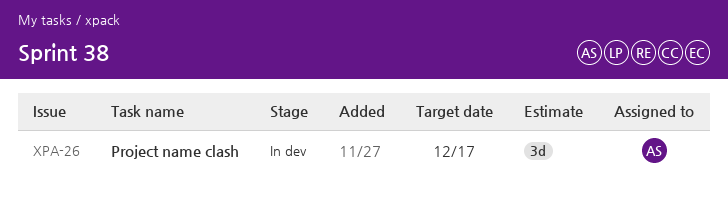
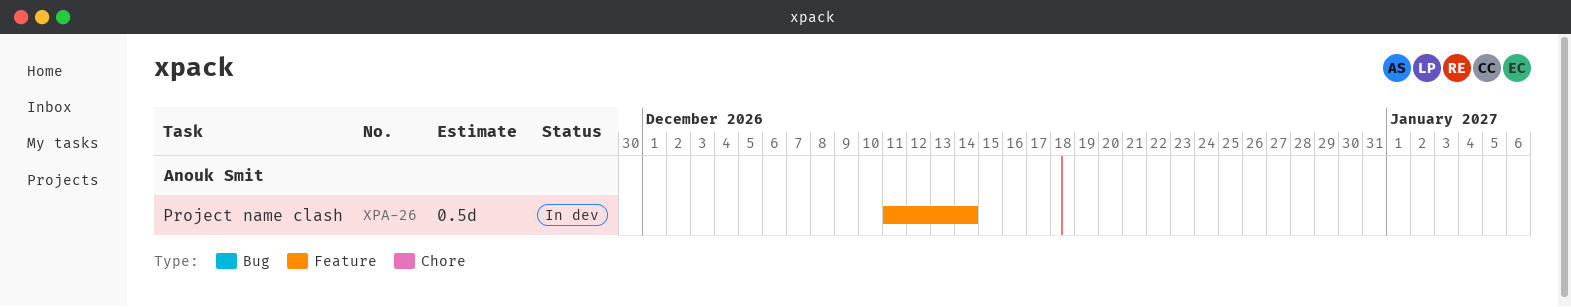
XPA-26, estimate: 3d -> 0.5d
XPA-26, due: Dec 17 -> Dec 14

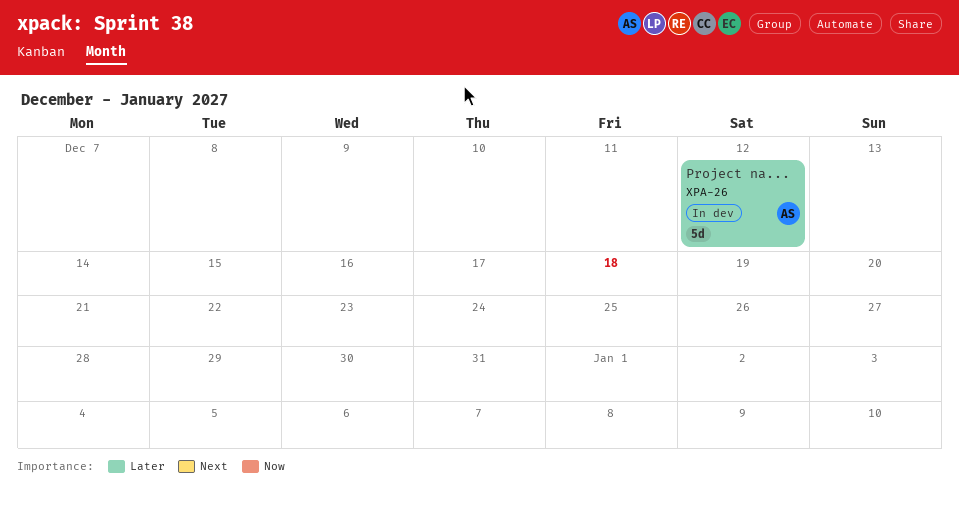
XPA-26, estimate: 0.5d -> 5d
XPA-26, due: Dec 14 -> Dec 12

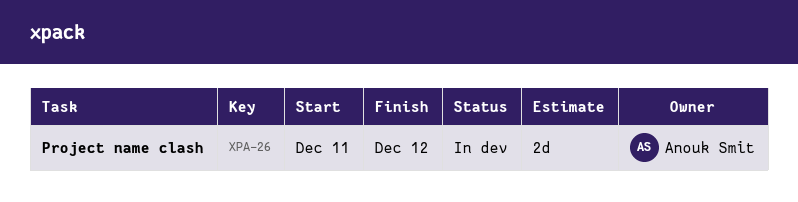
XPA-26, estimate: 5d -> 2d

